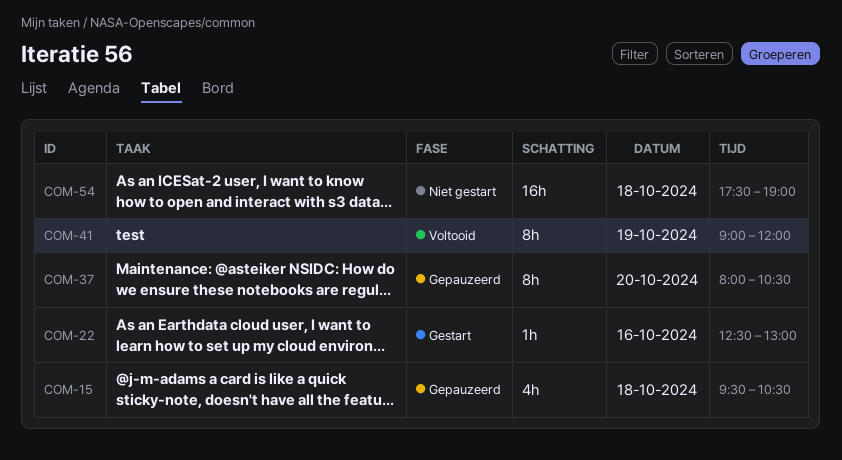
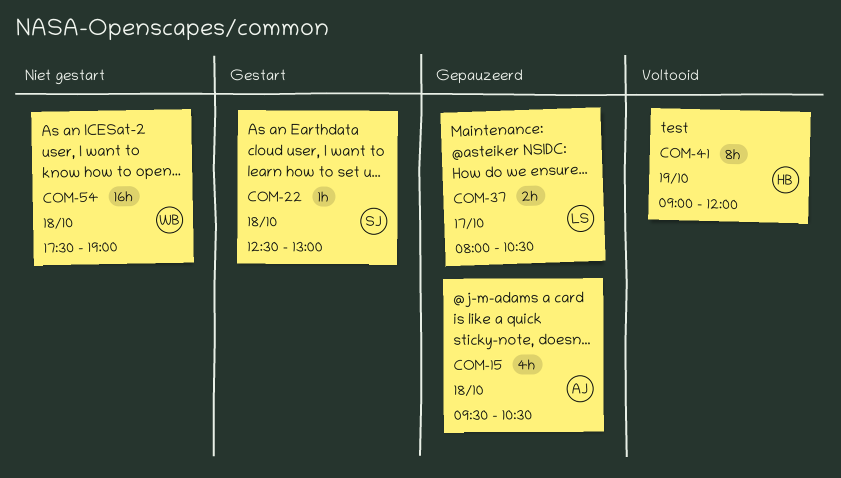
COM-22, day: Oct 16 -> Oct 18
COM-37, estimate: 8h -> 2h
COM-37, day: Oct 20 -> Oct 17

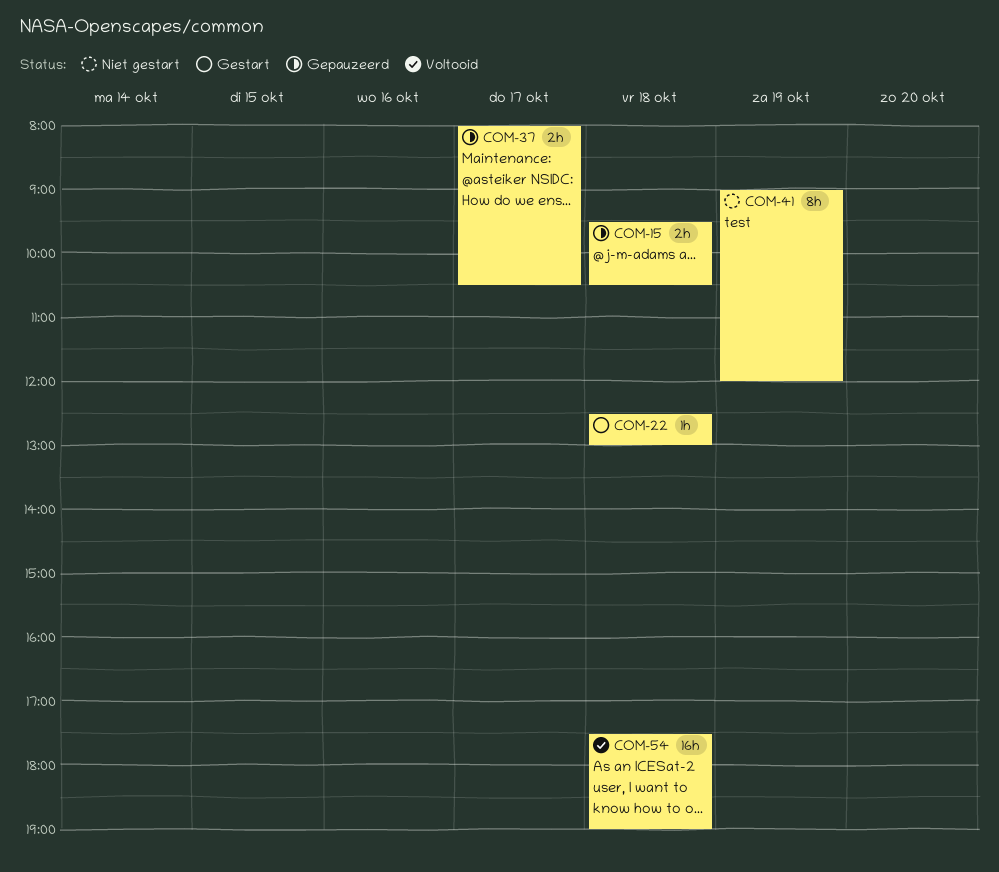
COM-15, estimate: 4h -> 2h
COM-41, status: Voltooid -> Niet gestart
COM-54, status: Niet gestart -> Voltooid

